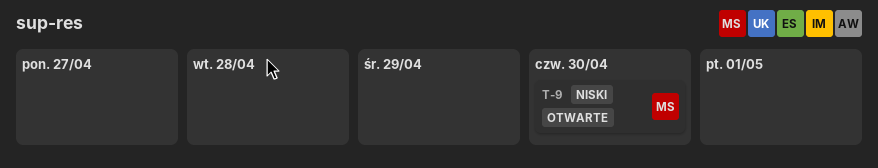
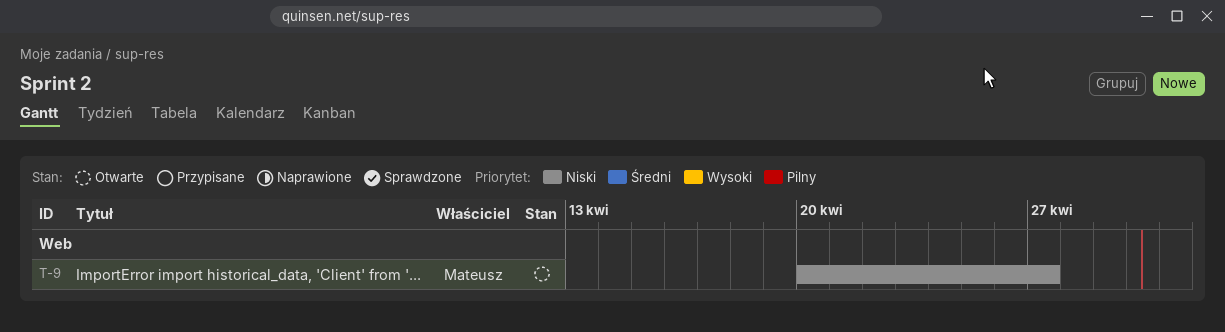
T-9, due: Apr 30 -> Apr 27

